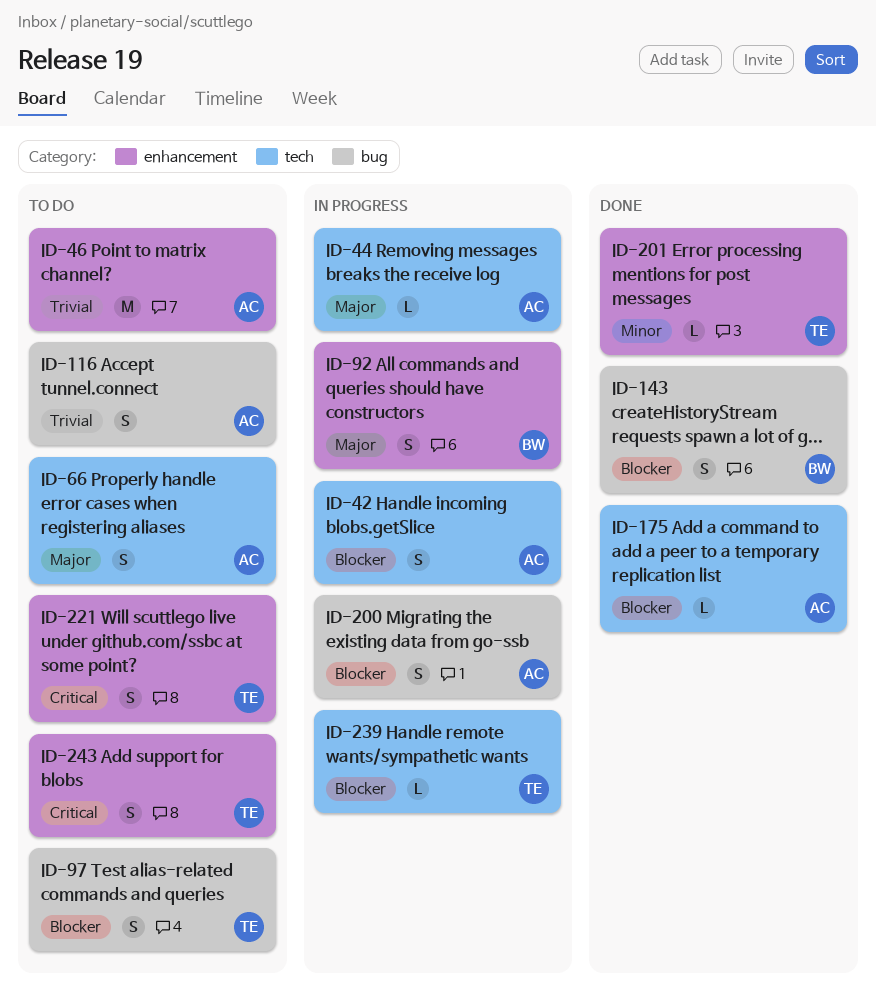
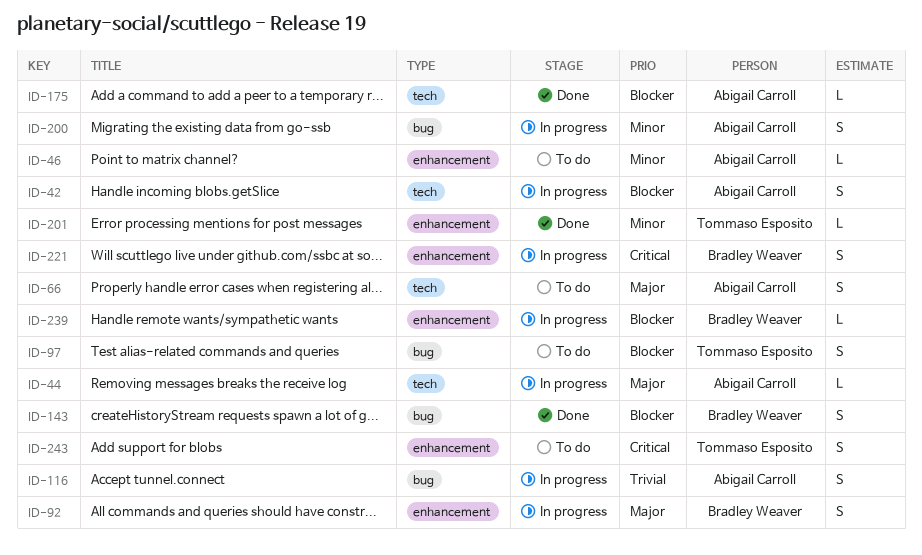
ID-46, priority: Trivial -> Minor
ID-46, estimate: M -> L
ID-116, status: To do -> In progress
ID-200, priority: Blocker -> Minor
ID-221, status: To do -> In progress
ID-221, owner: Tommaso Esposito -> Bradley Weaver
ID-239, owner: Tommaso Esposito -> Bradley Weaver
ID-239, label: tech -> enhancement

